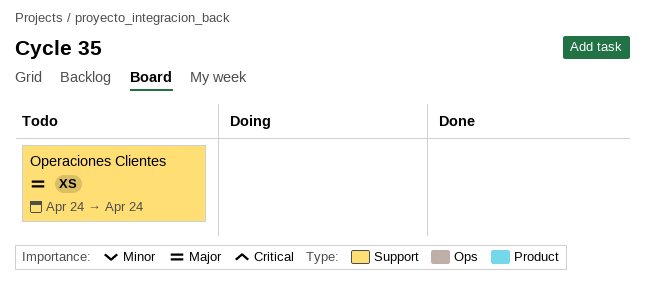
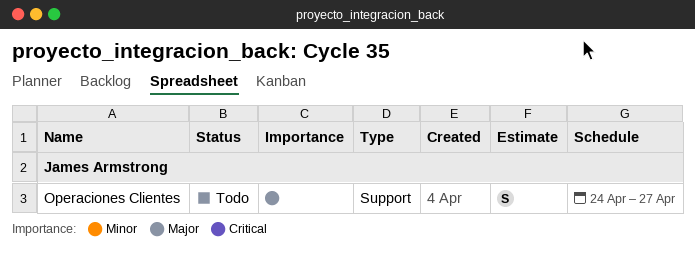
Operaciones Clientes, estimate: XS -> S
Operaciones Clientes, due: Apr 24 -> Apr 27

